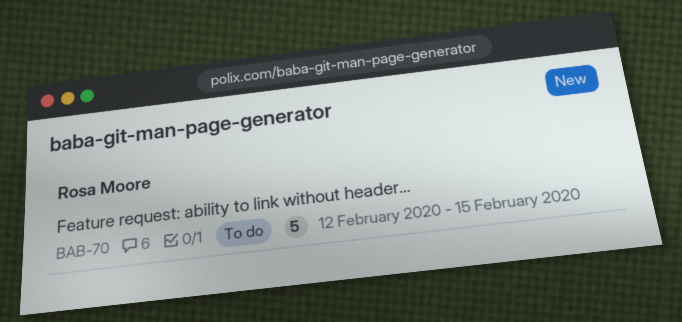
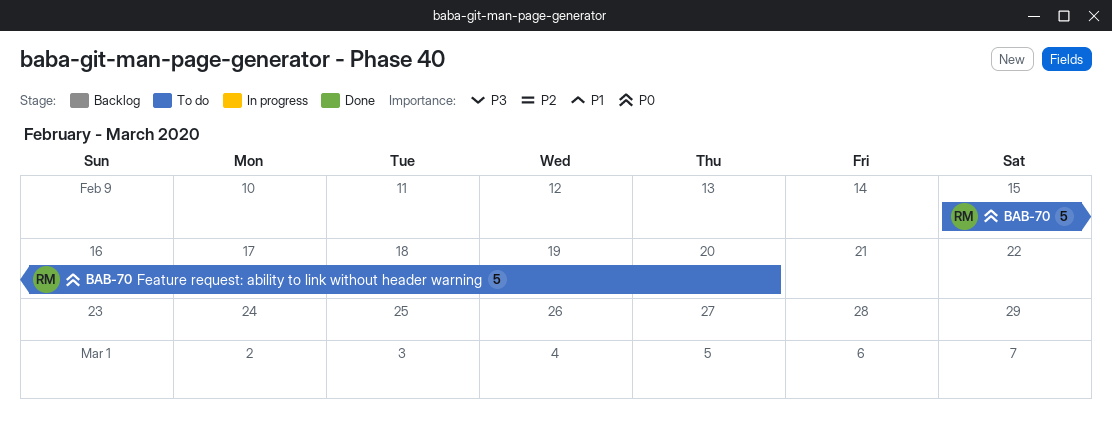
BAB-70, start: Feb 12 -> Feb 15
BAB-70, due: Feb 15 -> Feb 20

